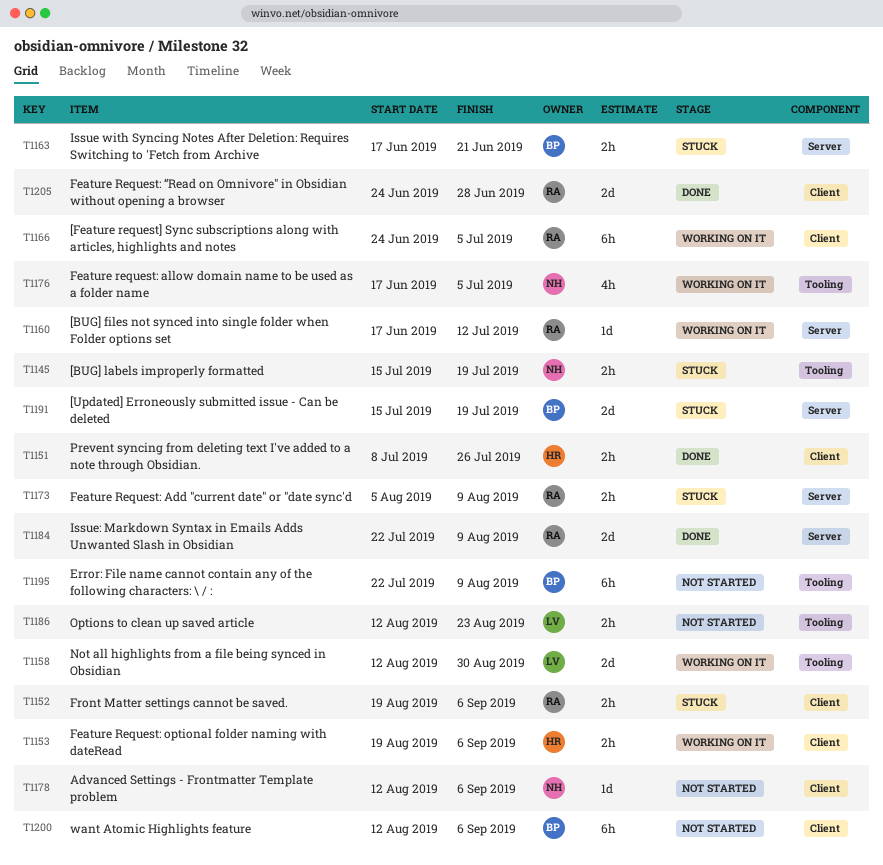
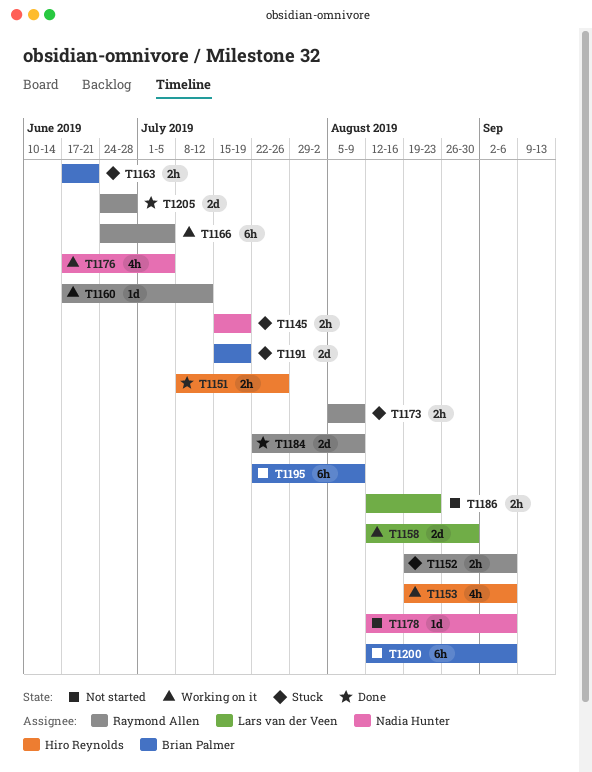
T1153, estimate: 2h -> 4h

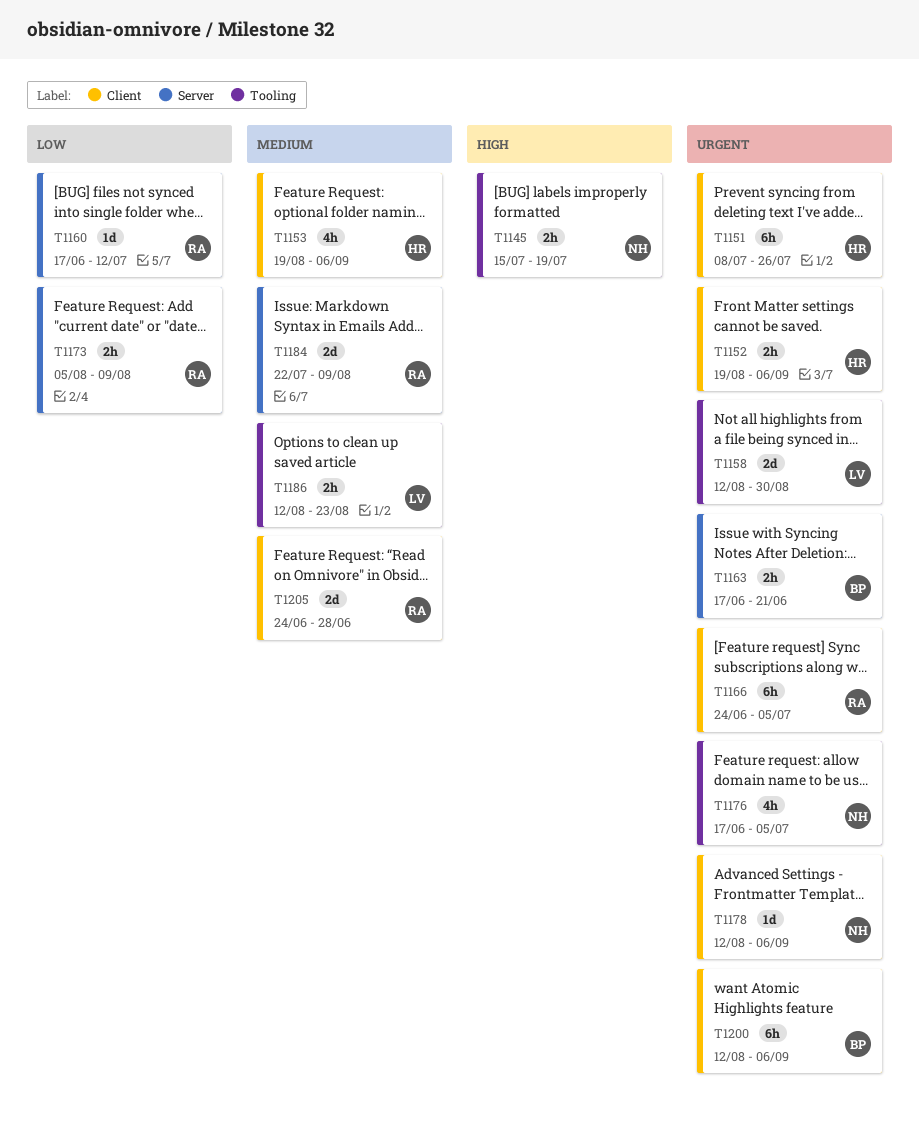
T1151, estimate: 2h -> 6h
T1152, owner: Raymond Allen -> Hiro Reynolds
T1191: present -> none
T1195: present -> none

